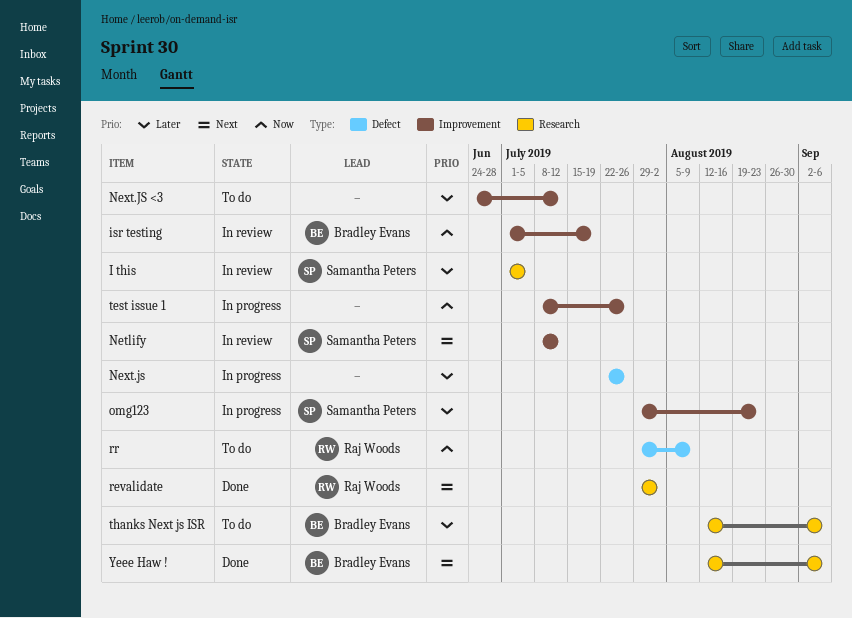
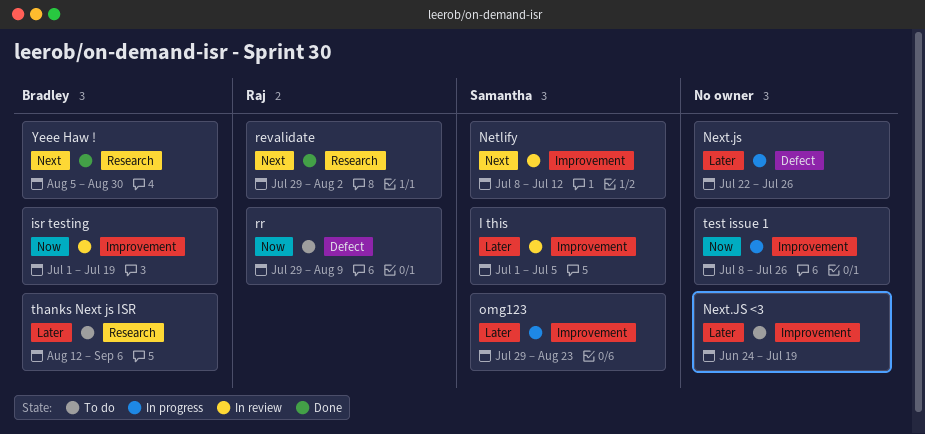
I this, label: Research -> Improvement
Next.JS <3, due: Jul 12 -> Jul 19
Yeee Haw !, start: Aug 12 -> Aug 5
Yeee Haw !, due: Sep 6 -> Aug 30

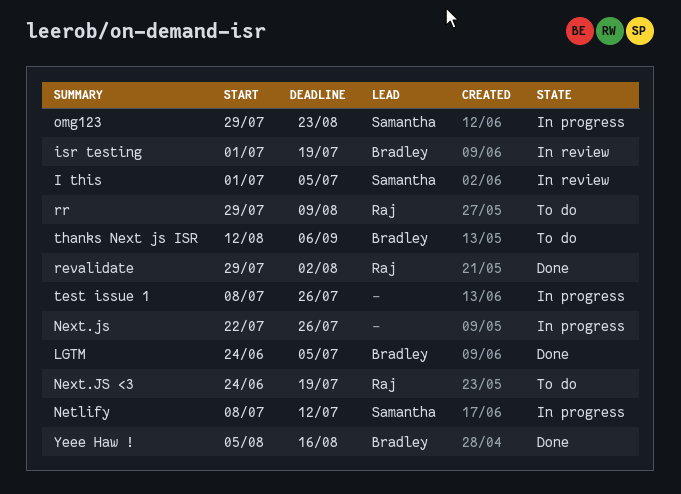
LGTM: none -> present
Netlify, status: In review -> In progress
Next.JS <3, owner: none -> Raj
Yeee Haw !, due: Aug 30 -> Aug 16

